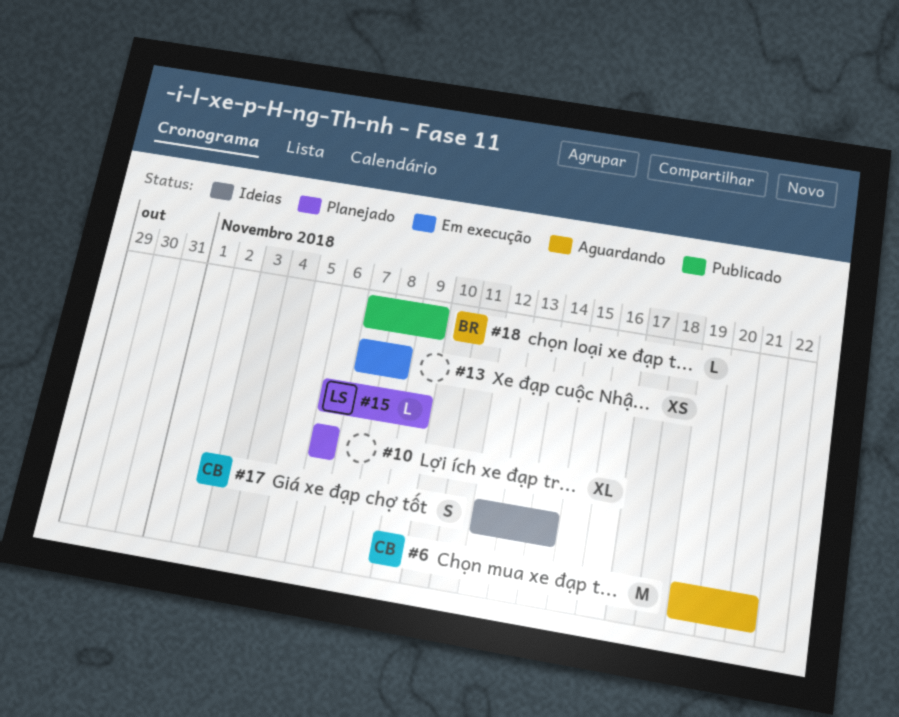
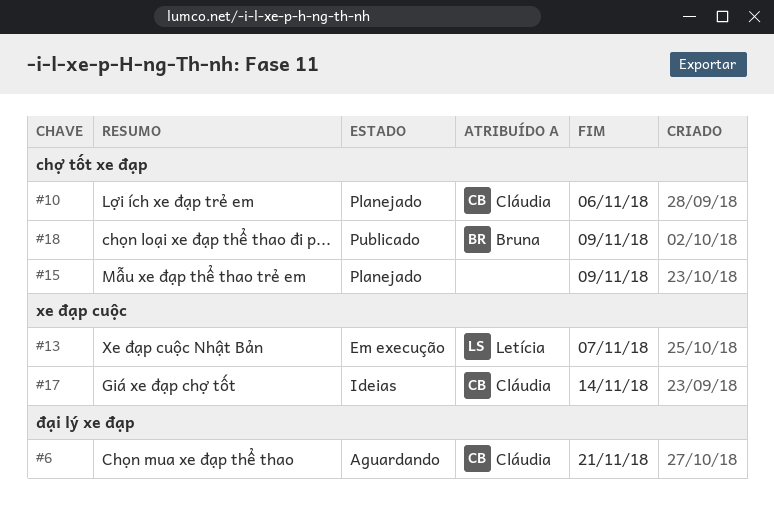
#10, owner: none -> Cláudia
#13, owner: none -> Letícia
#13, due: Nov 8 -> Nov 7
#15, owner: Letícia -> none

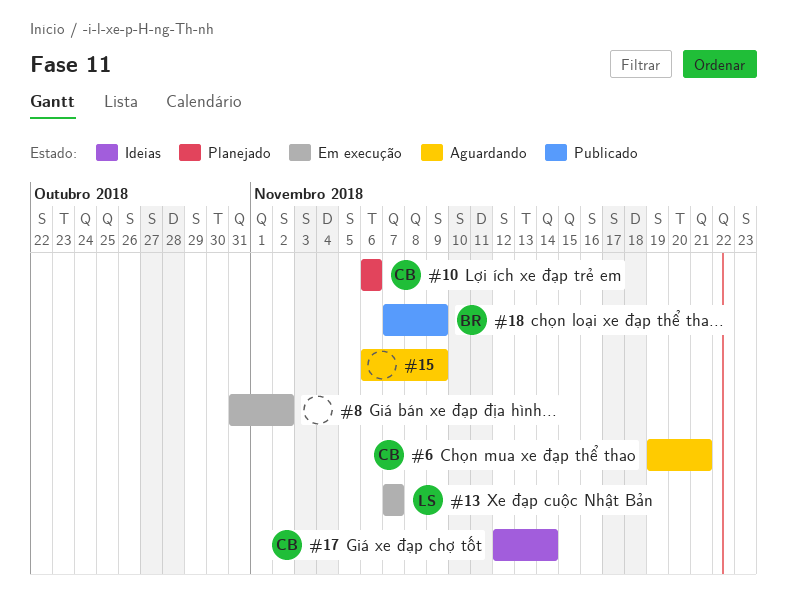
#8: none -> present
#15, status: Planejado -> Aguardando

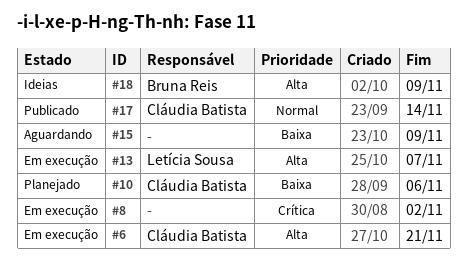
#6, status: Aguardando -> Em execução
#17, status: Ideias -> Publicado
#18, status: Publicado -> Ideias

